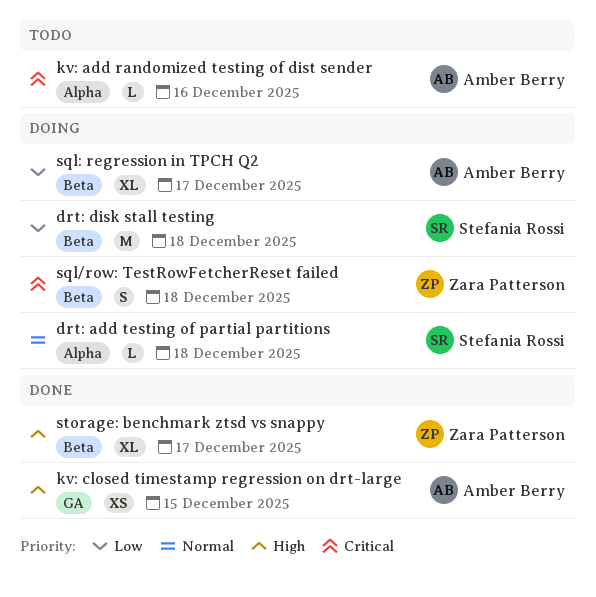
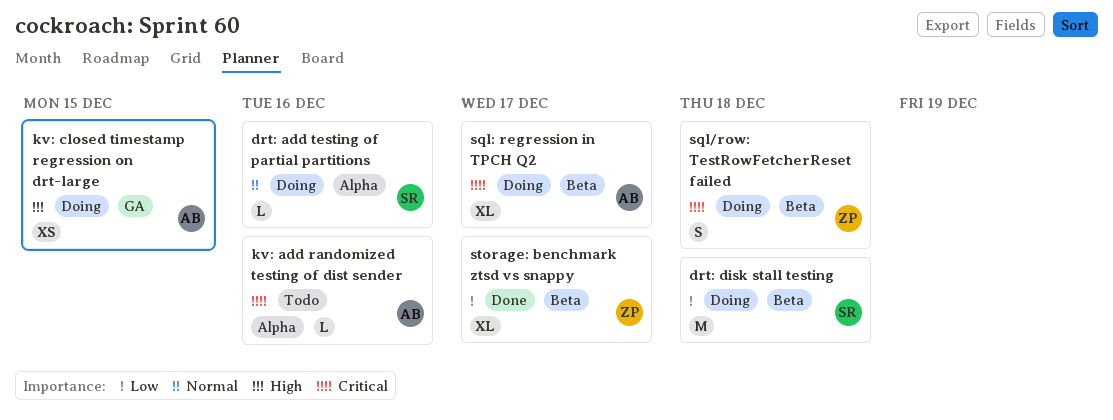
drt: add testing of partial partitions, due: Dec 18 -> Dec 16
kv: closed timestamp regression on drt-large, status: Done -> Doing
sql: regression in TPCH Q2, priority: Low -> Critical
storage: benchmark ztsd vs snappy, priority: High -> Low

